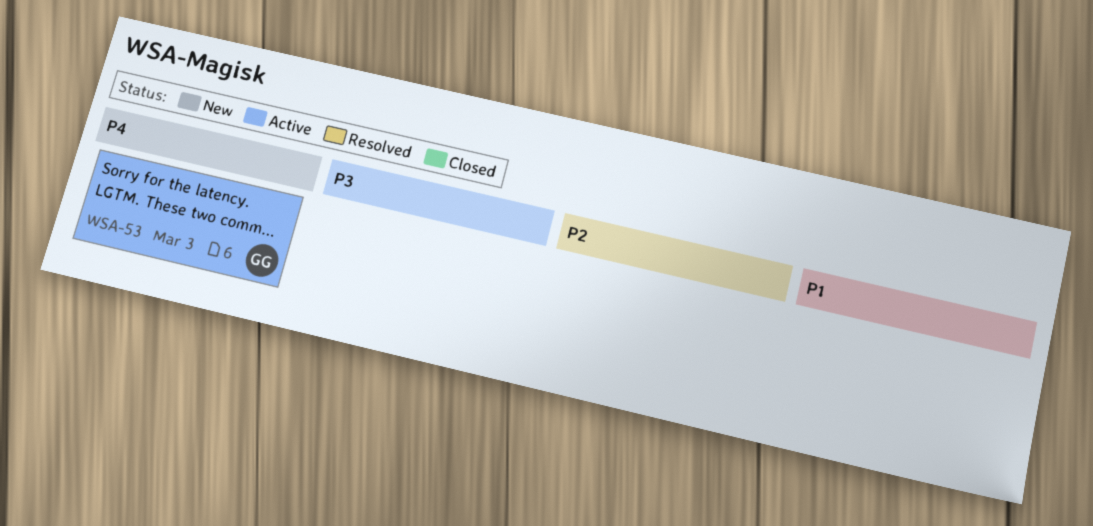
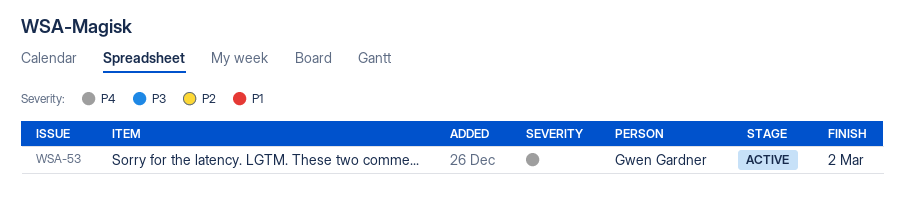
WSA-53, due: Mar 3 -> Mar 2

